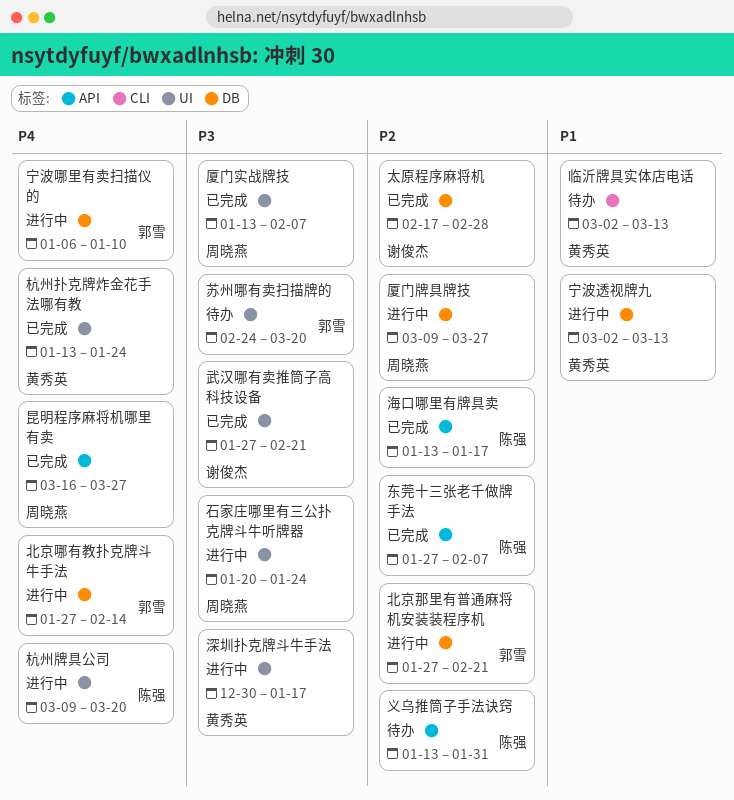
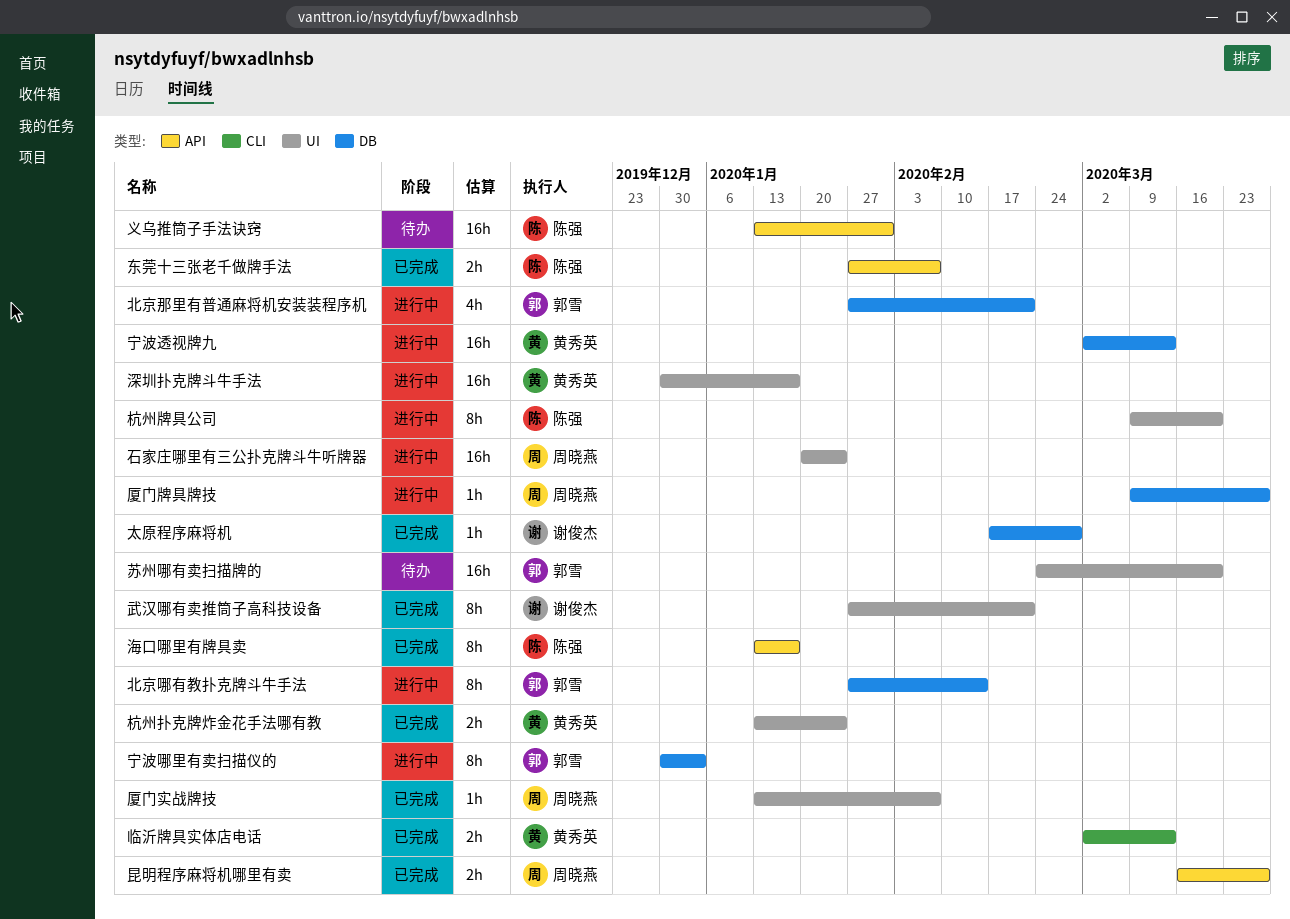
临沂牌具实体店电话, status: 待办 -> 已完成
宁波哪里有卖扫描仪的, start: Jan 6 -> Dec 30
宁波哪里有卖扫描仪的, due: Jan 10 -> Jan 3

